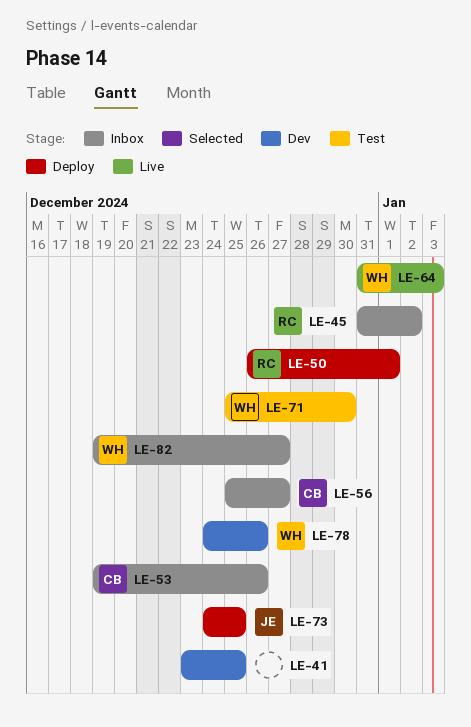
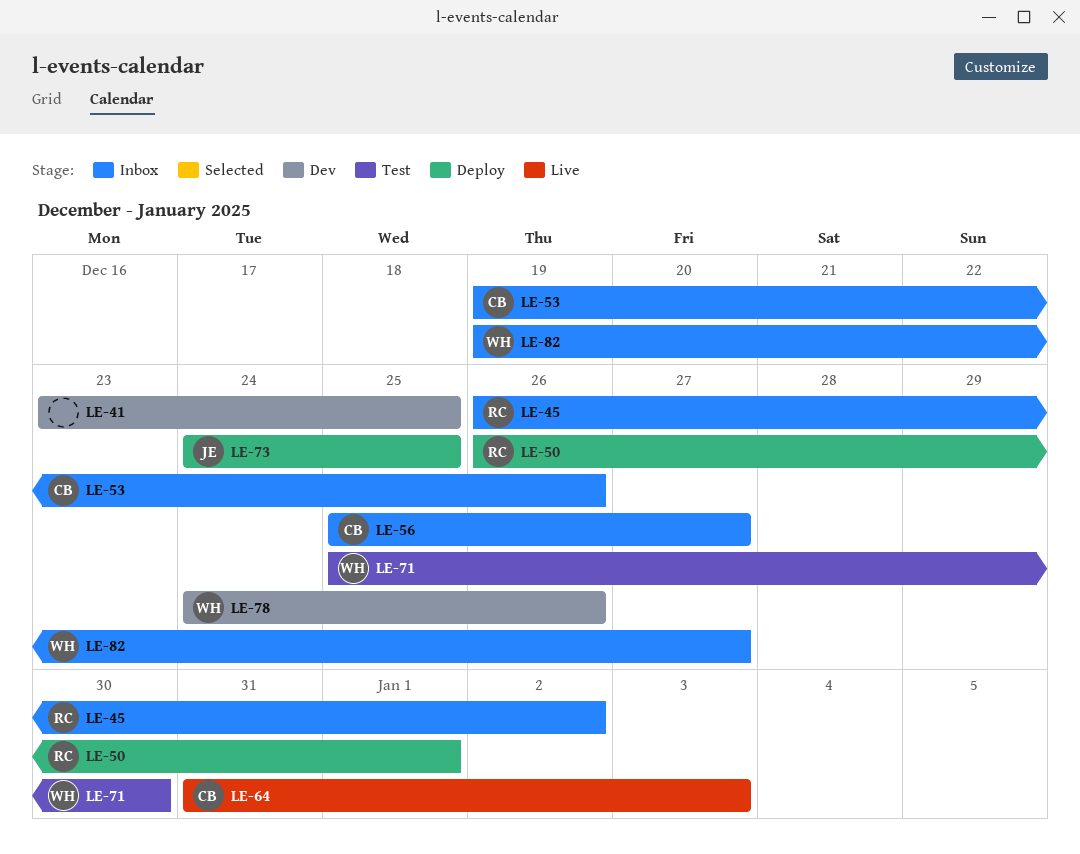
LE-45, start: Dec 31 -> Dec 26
LE-64, owner: WH -> CB

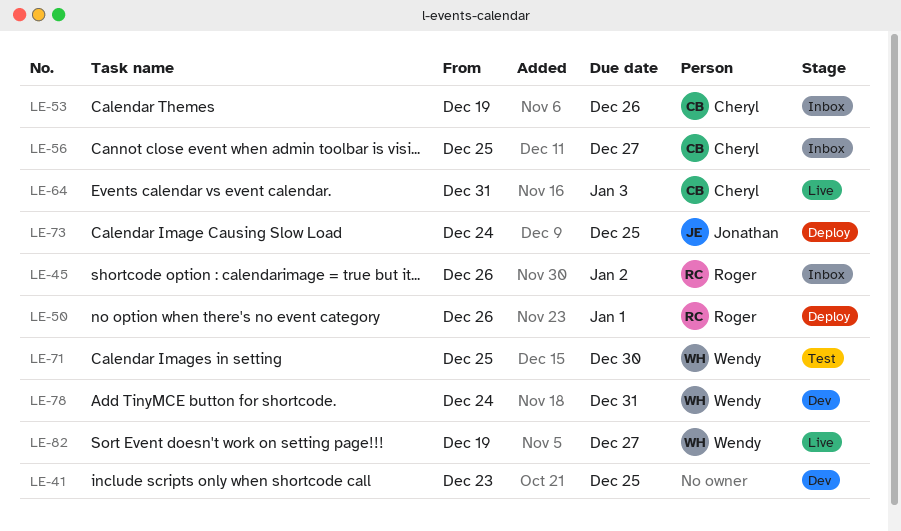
LE-78, due: Dec 26 -> Dec 31
LE-82, status: Inbox -> Live

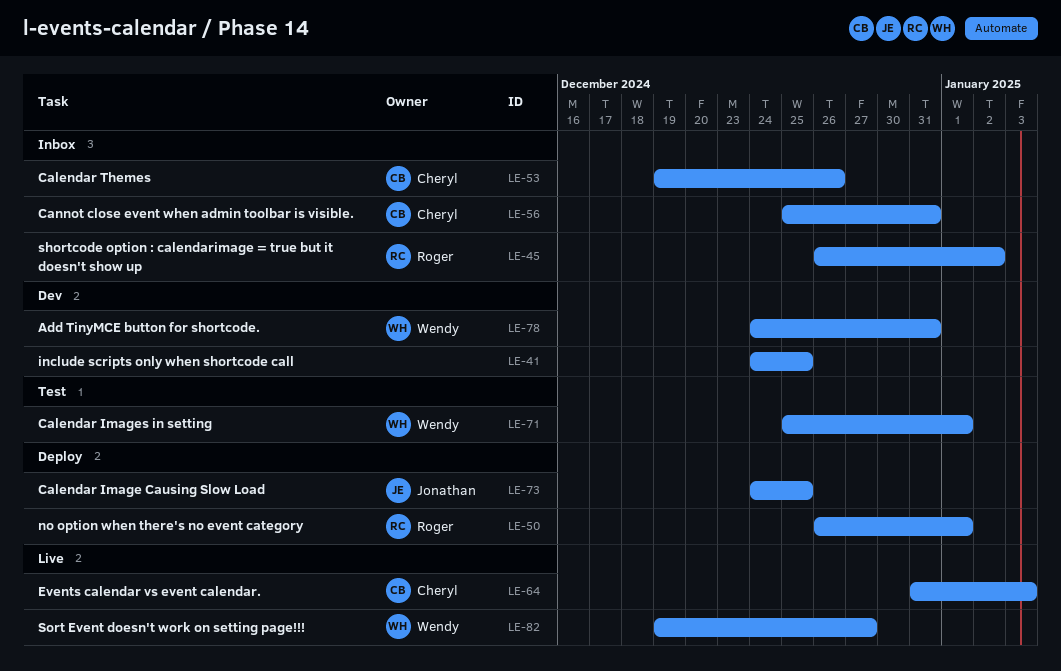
LE-41, start: Dec 23 -> Dec 24
LE-56, due: Dec 27 -> Dec 31
LE-71, due: Dec 30 -> Jan 1

